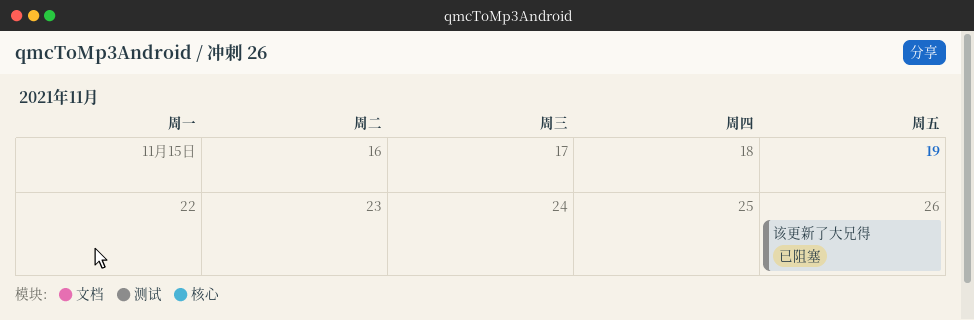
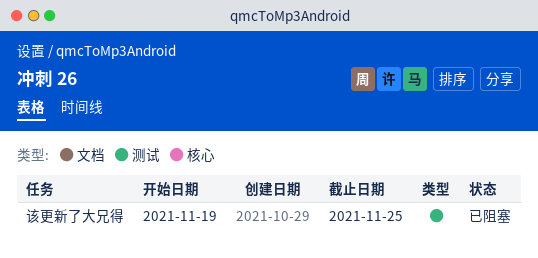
该更新了大兄得, due: Nov 26 -> Nov 25

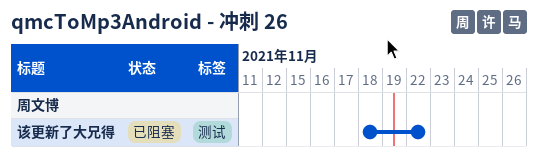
该更新了大兄得, start: Nov 19 -> Nov 18
该更新了大兄得, due: Nov 25 -> Nov 22

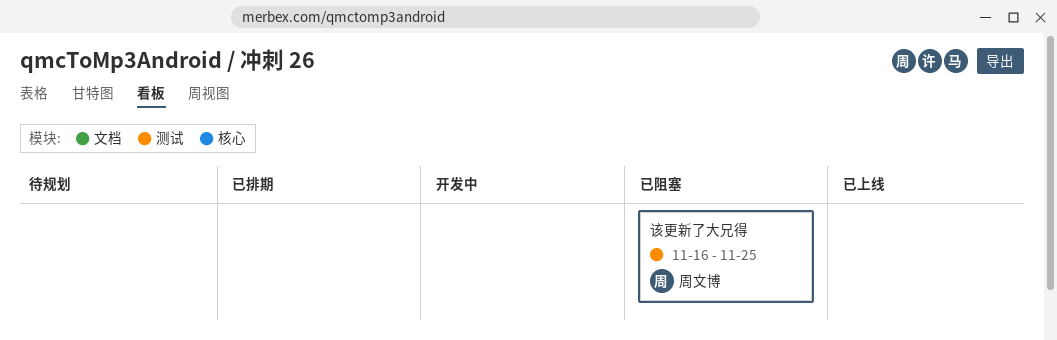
该更新了大兄得, start: Nov 18 -> Nov 16
该更新了大兄得, due: Nov 22 -> Nov 25

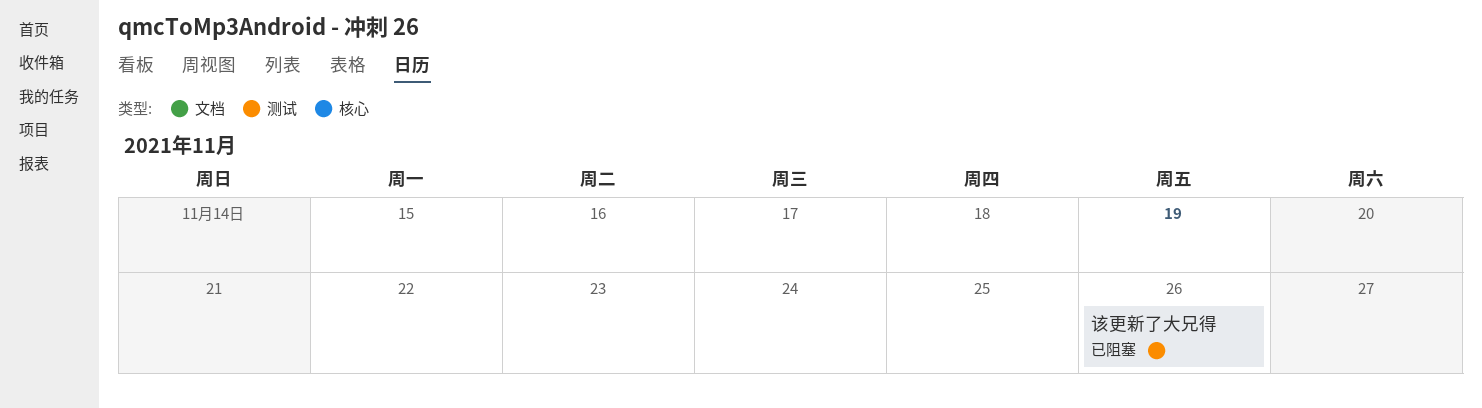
该更新了大兄得, due: Nov 25 -> Nov 26

